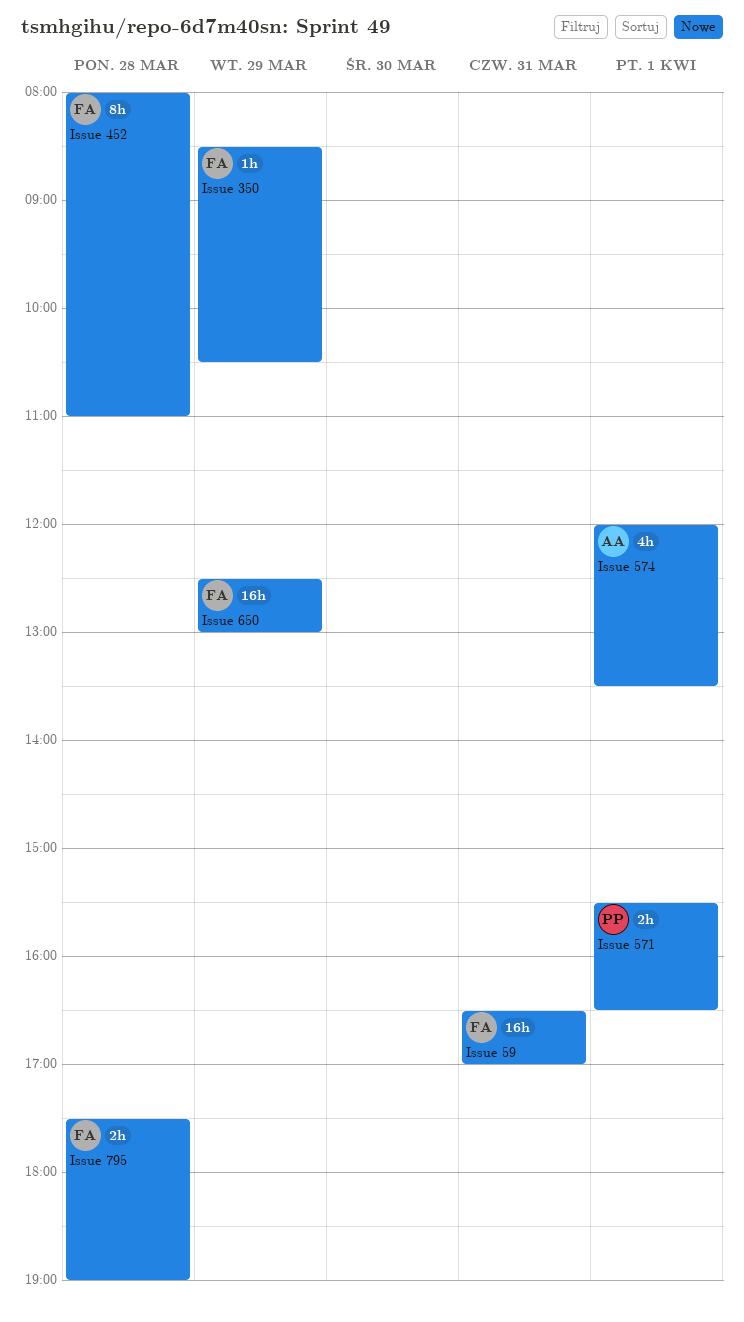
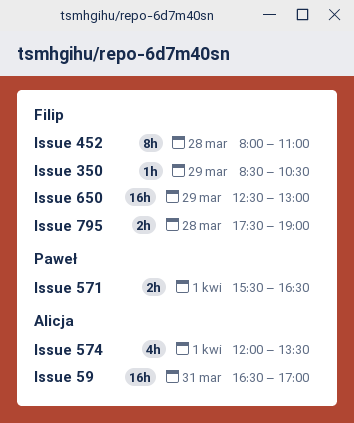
Issue 59, owner: Filip -> Alicja

